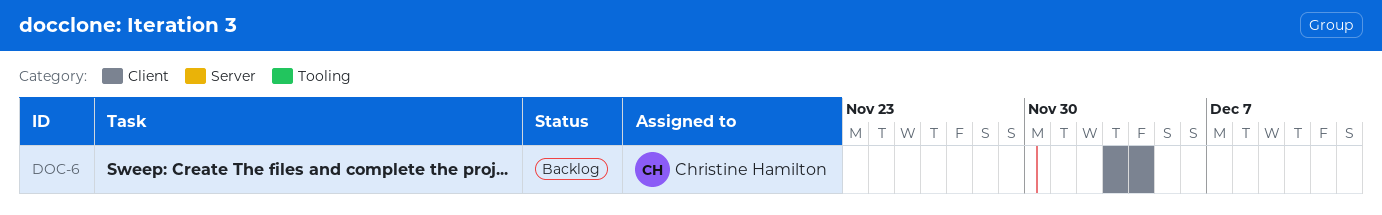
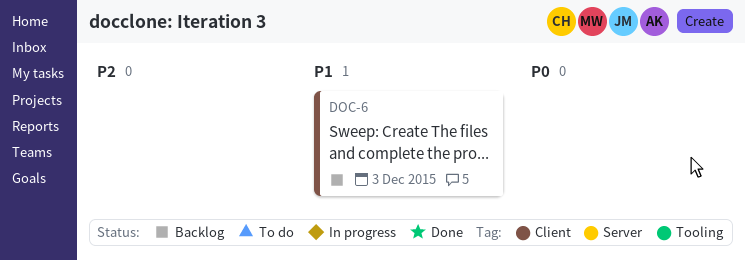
DOC-6, due: Dec 4 -> Dec 3

